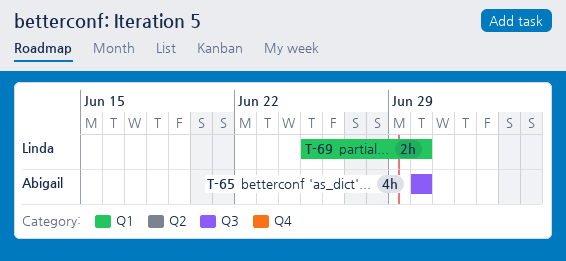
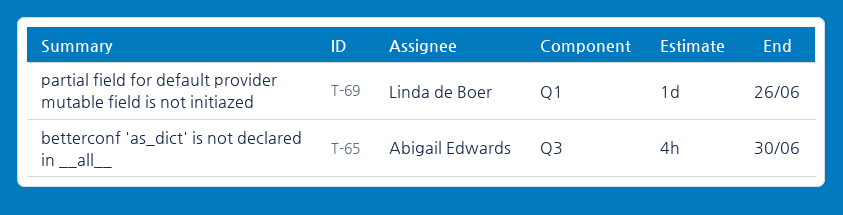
T-69, estimate: 2h -> 1d
T-69, due: Jun 30 -> Jun 26

